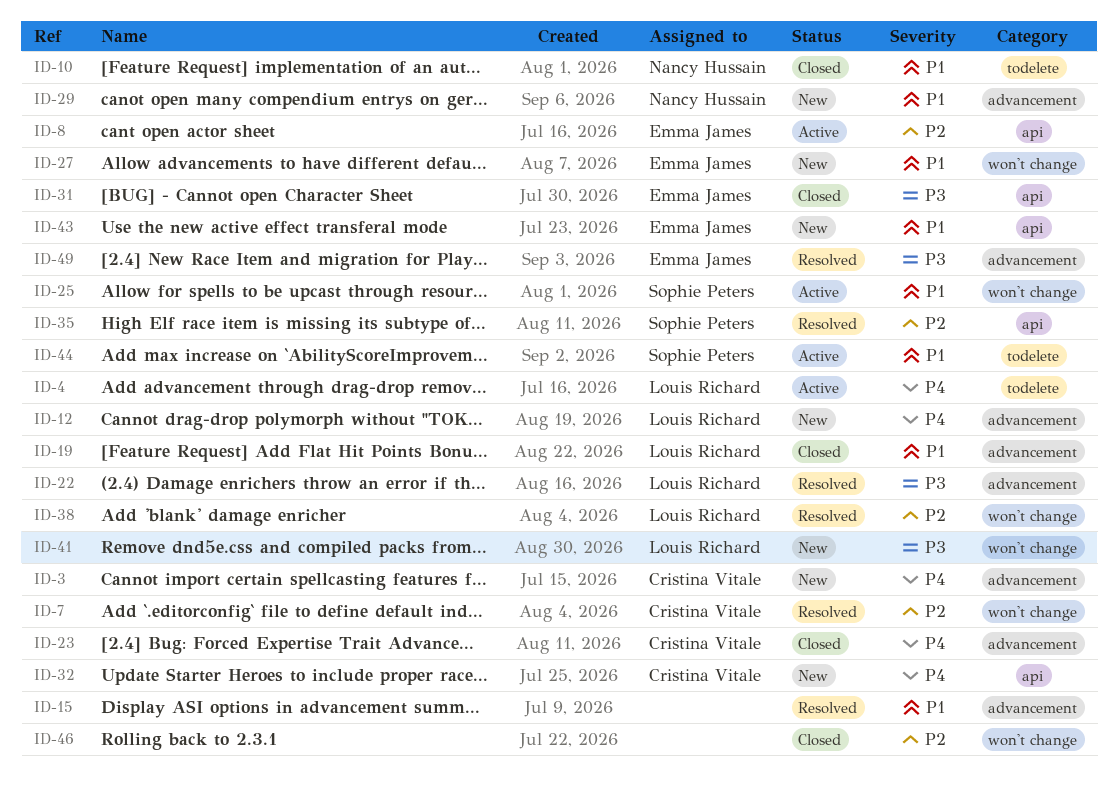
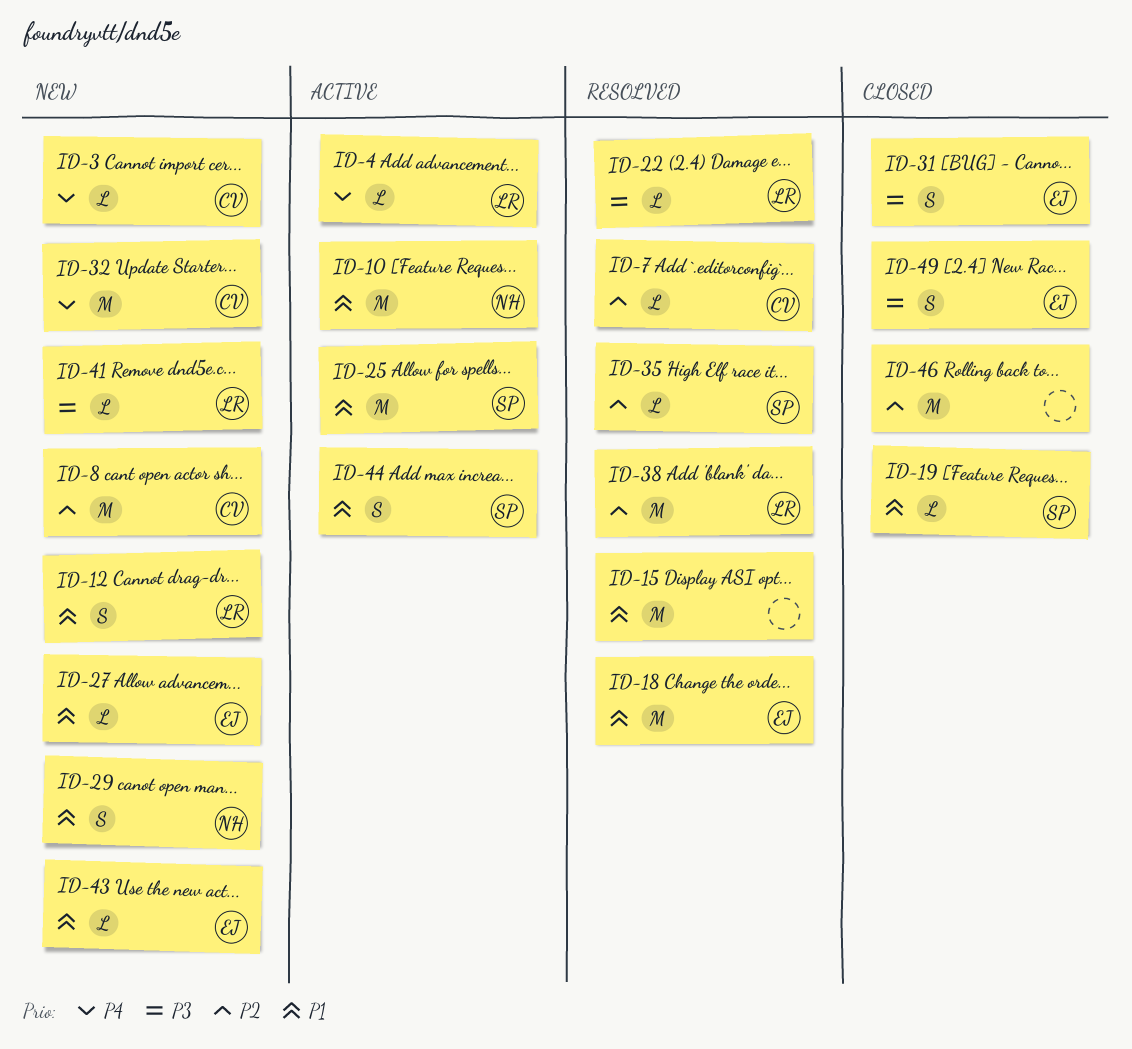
ID-8, status: Active -> New
ID-8, owner: Emma James -> Cristina Vitale
ID-10, status: Closed -> Active
ID-12, priority: P4 -> P1
ID-18: none -> present
ID-19, owner: Louis Richard -> Sophie Peters
ID-23: present -> none
ID-49, status: Resolved -> Closed

